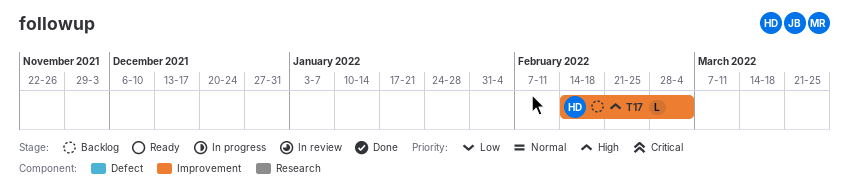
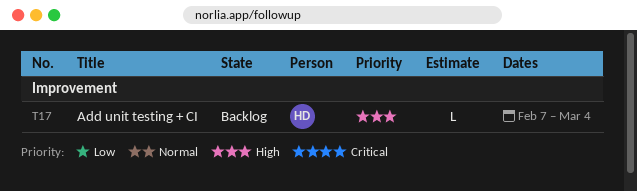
T17, start: Feb 14 -> Feb 7

